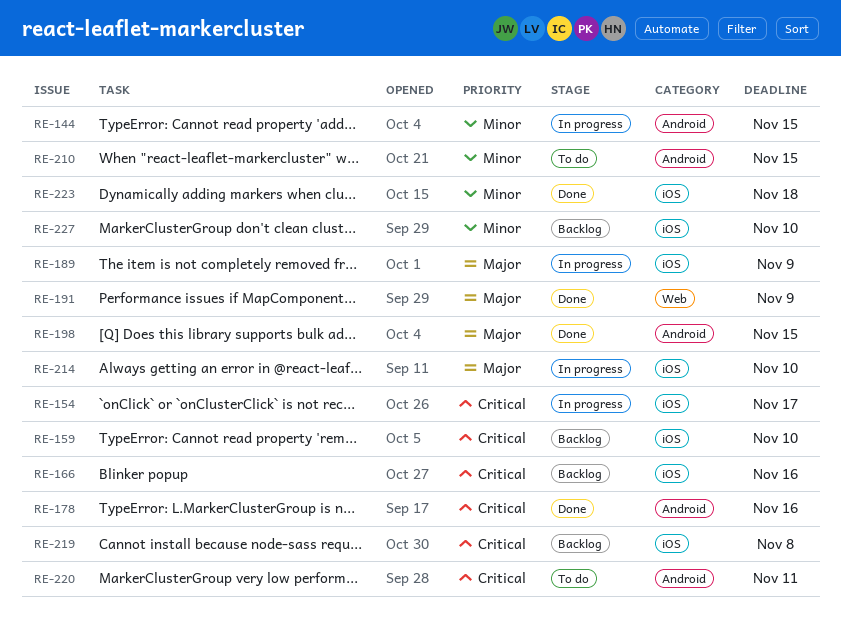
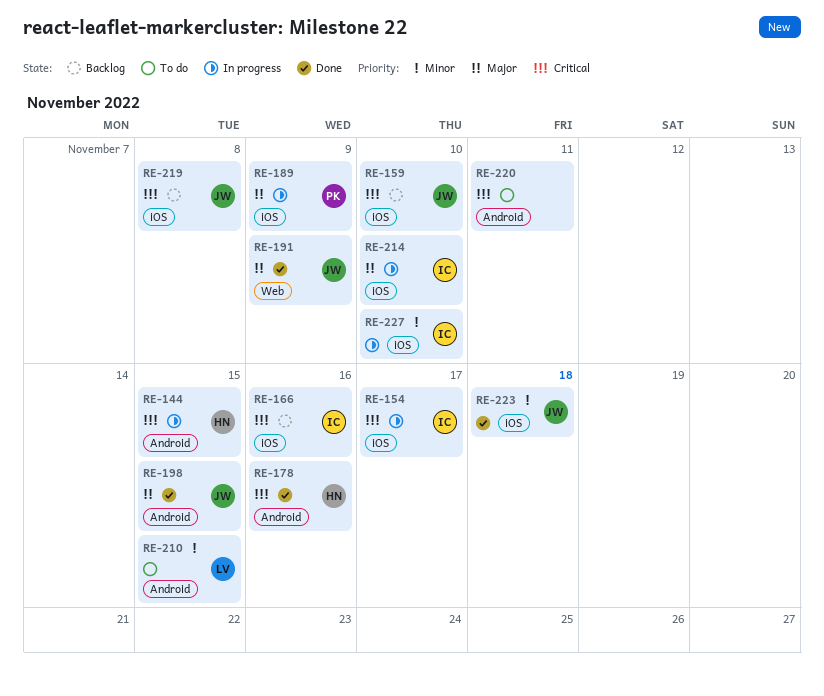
RE-144, priority: Minor -> Critical
RE-227, status: Backlog -> In progress

